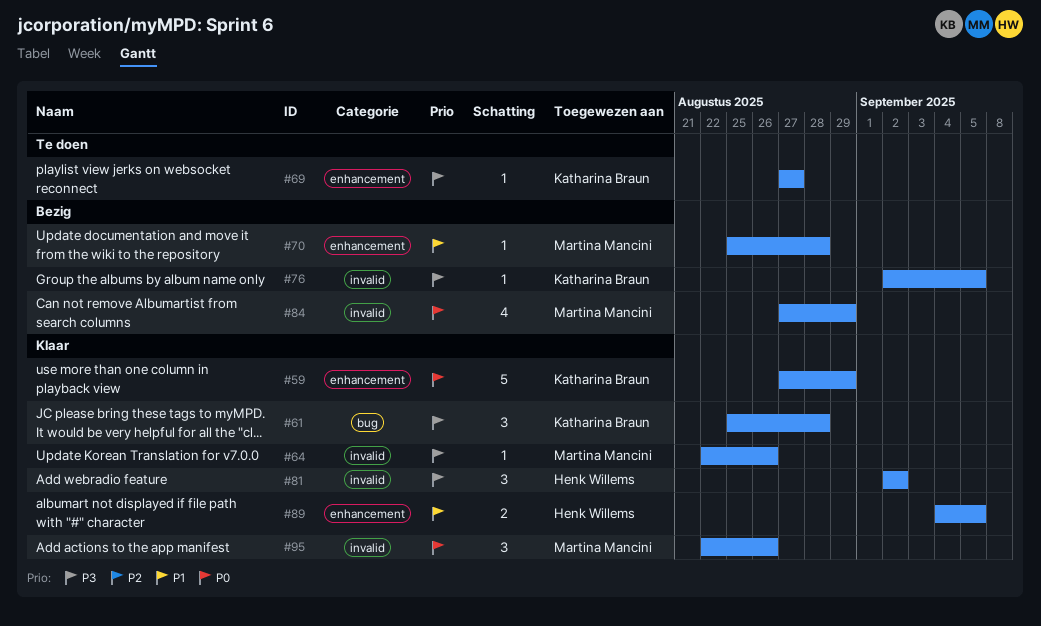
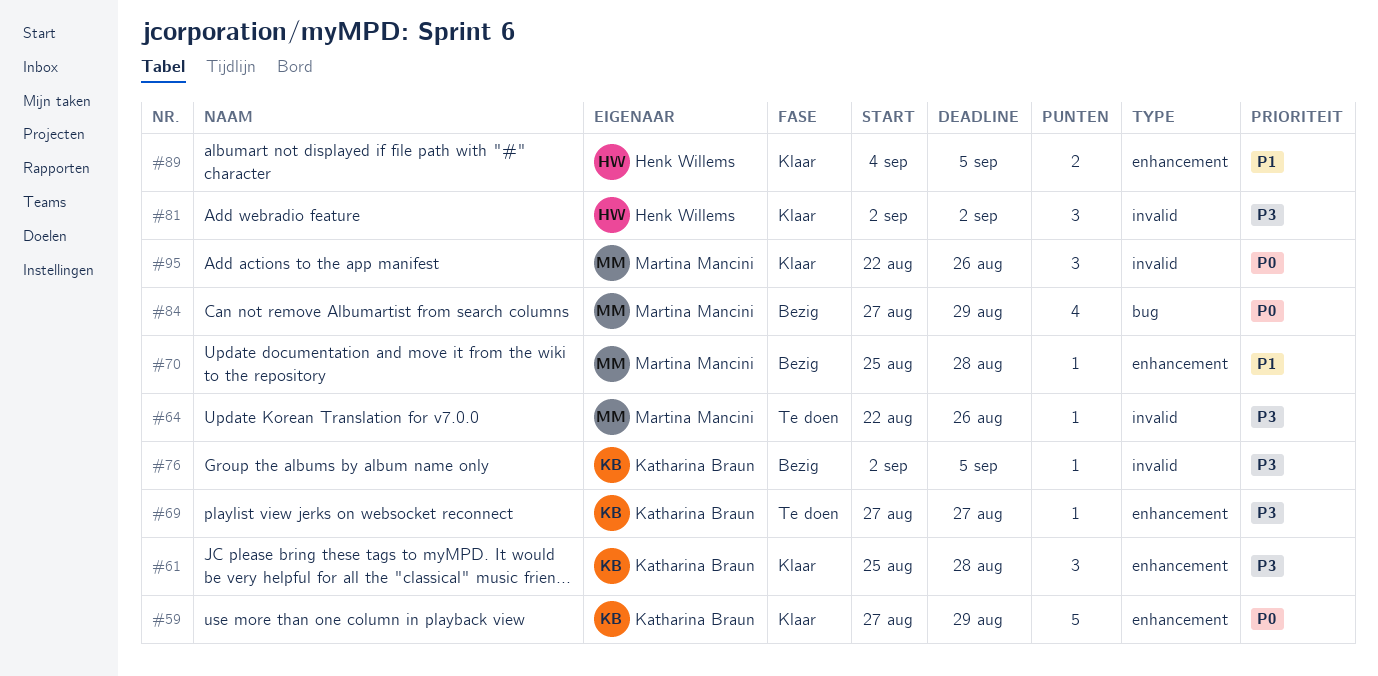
#61, label: bug -> enhancement
#64, status: Klaar -> Te doen
#84, label: invalid -> bug

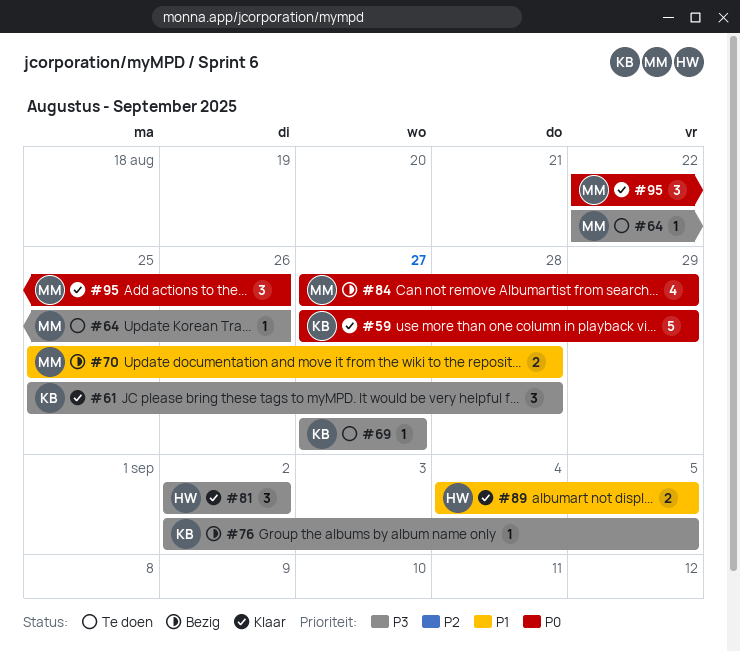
#70, estimate: 1 -> 2

